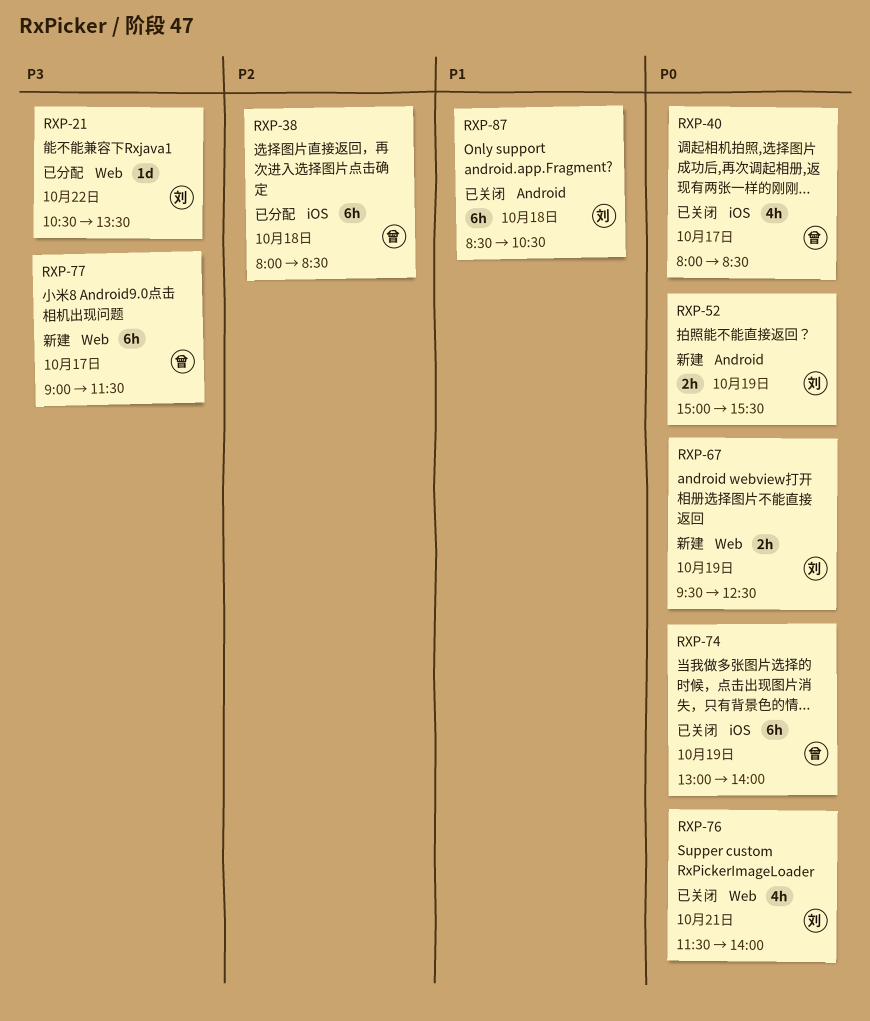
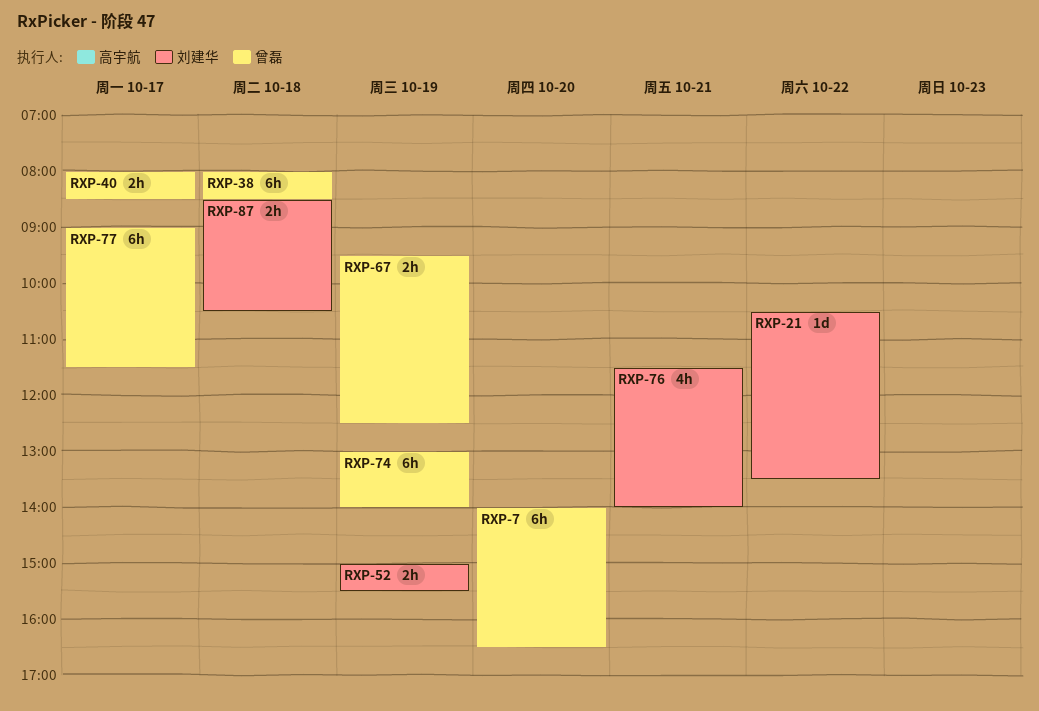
RXP-7: none -> present
RXP-40, estimate: 4h -> 2h
RXP-67, owner: 刘建华 -> 曾磊
RXP-87, estimate: 6h -> 2h

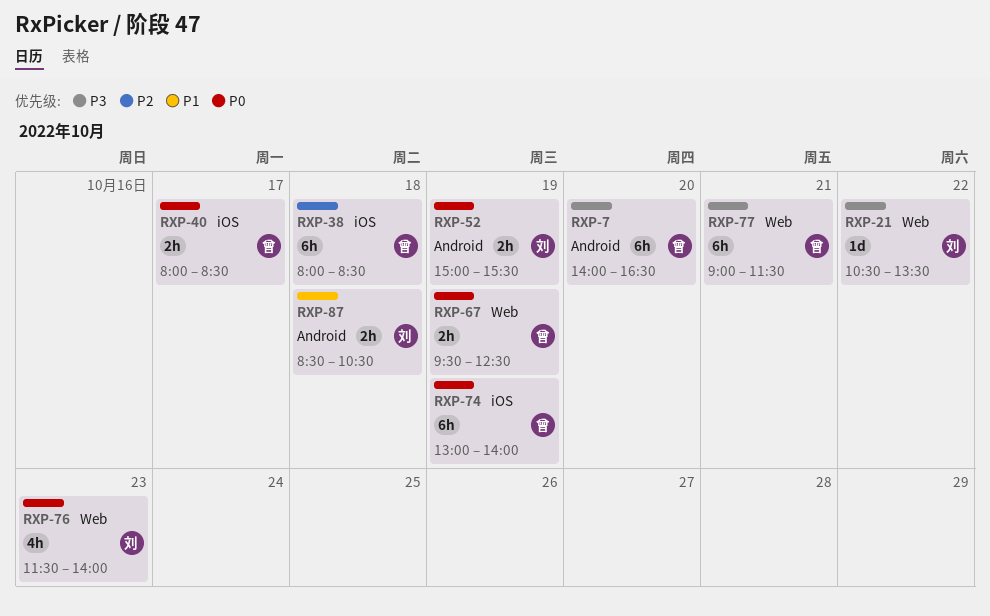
RXP-76, day: Oct 21 -> Oct 23
RXP-77, day: Oct 17 -> Oct 21

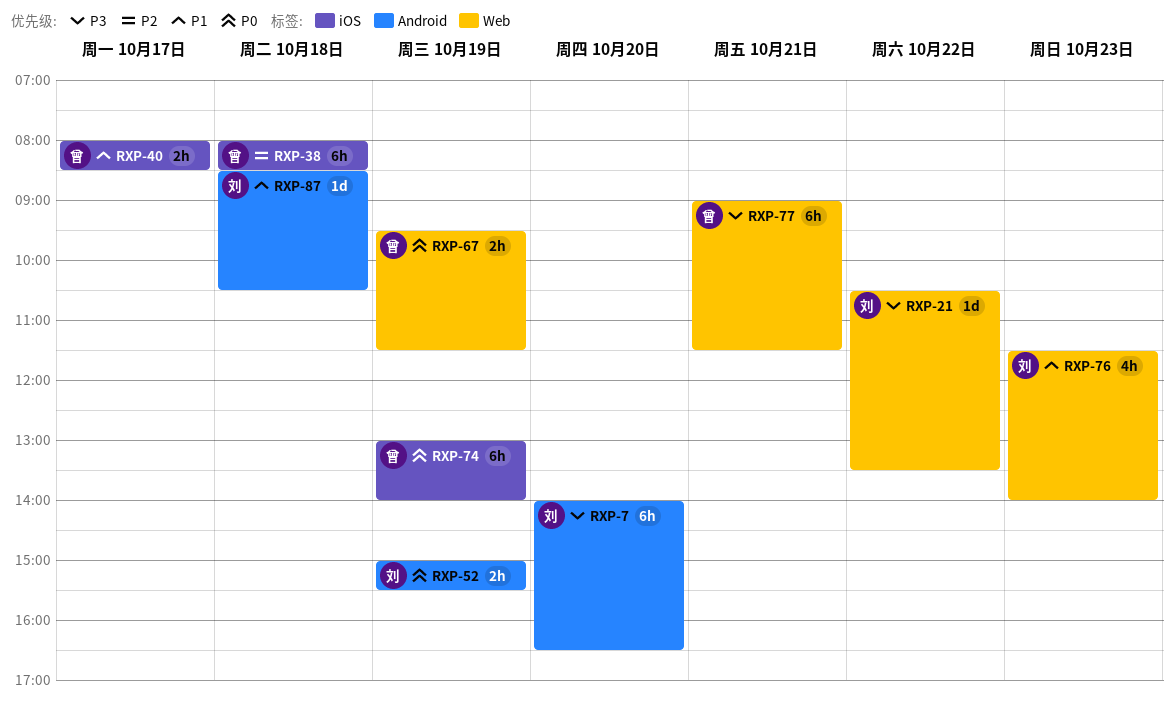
RXP-7, owner: 曾 -> 刘
RXP-40, priority: P0 -> P1
RXP-67, ends: 12:30 -> 11:30
RXP-76, priority: P0 -> P1
RXP-87, estimate: 2h -> 1d

